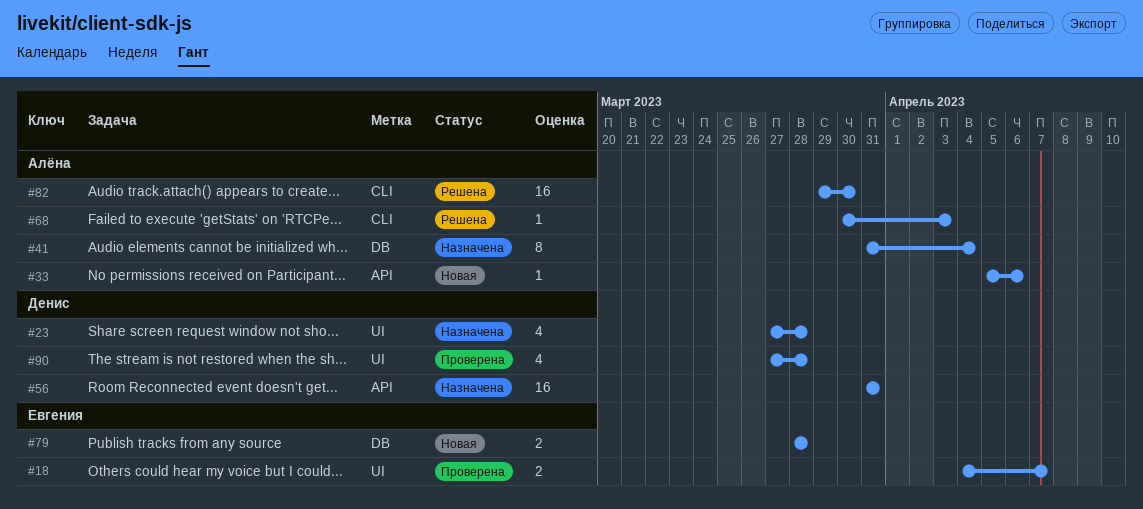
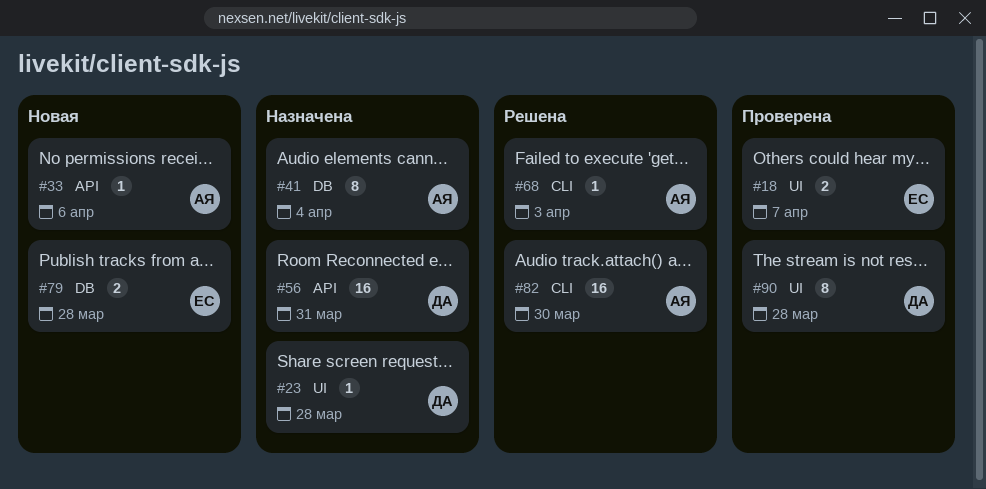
#23, estimate: 4 -> 1
#90, estimate: 4 -> 8

